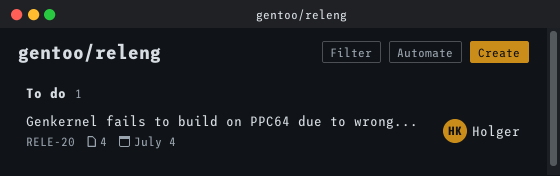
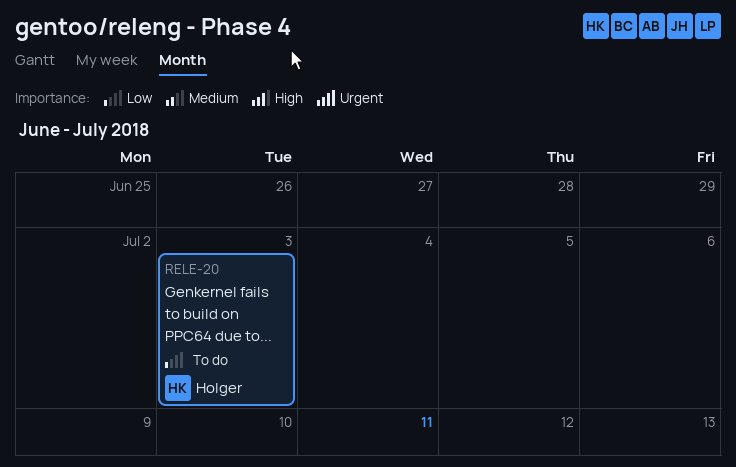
RELE-20, due: Jul 4 -> Jul 3

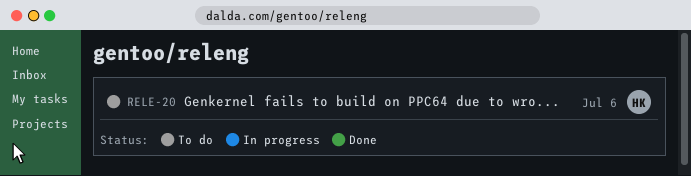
RELE-20, due: Jul 3 -> Jul 6

